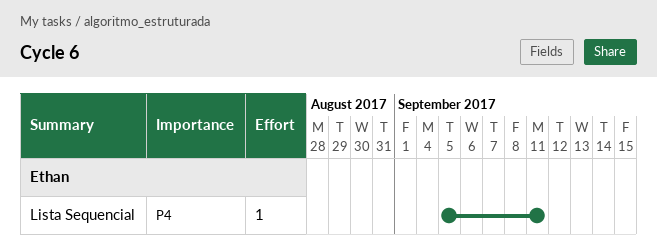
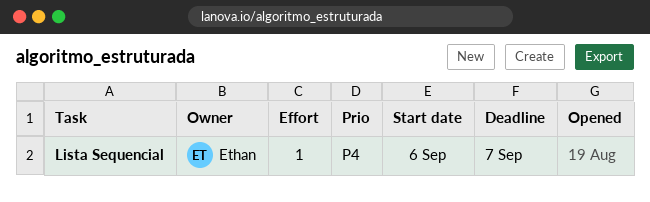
Lista Sequencial, start: Sep 5 -> Sep 6
Lista Sequencial, due: Sep 11 -> Sep 7

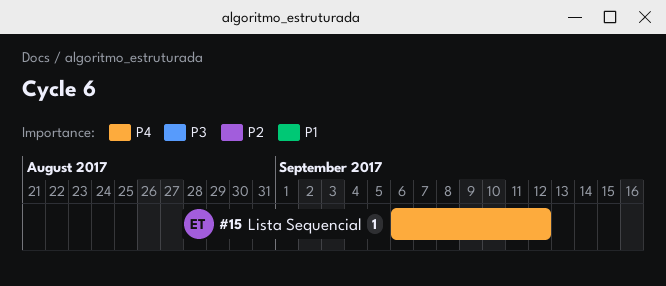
Lista Sequencial, due: Sep 7 -> Sep 12

